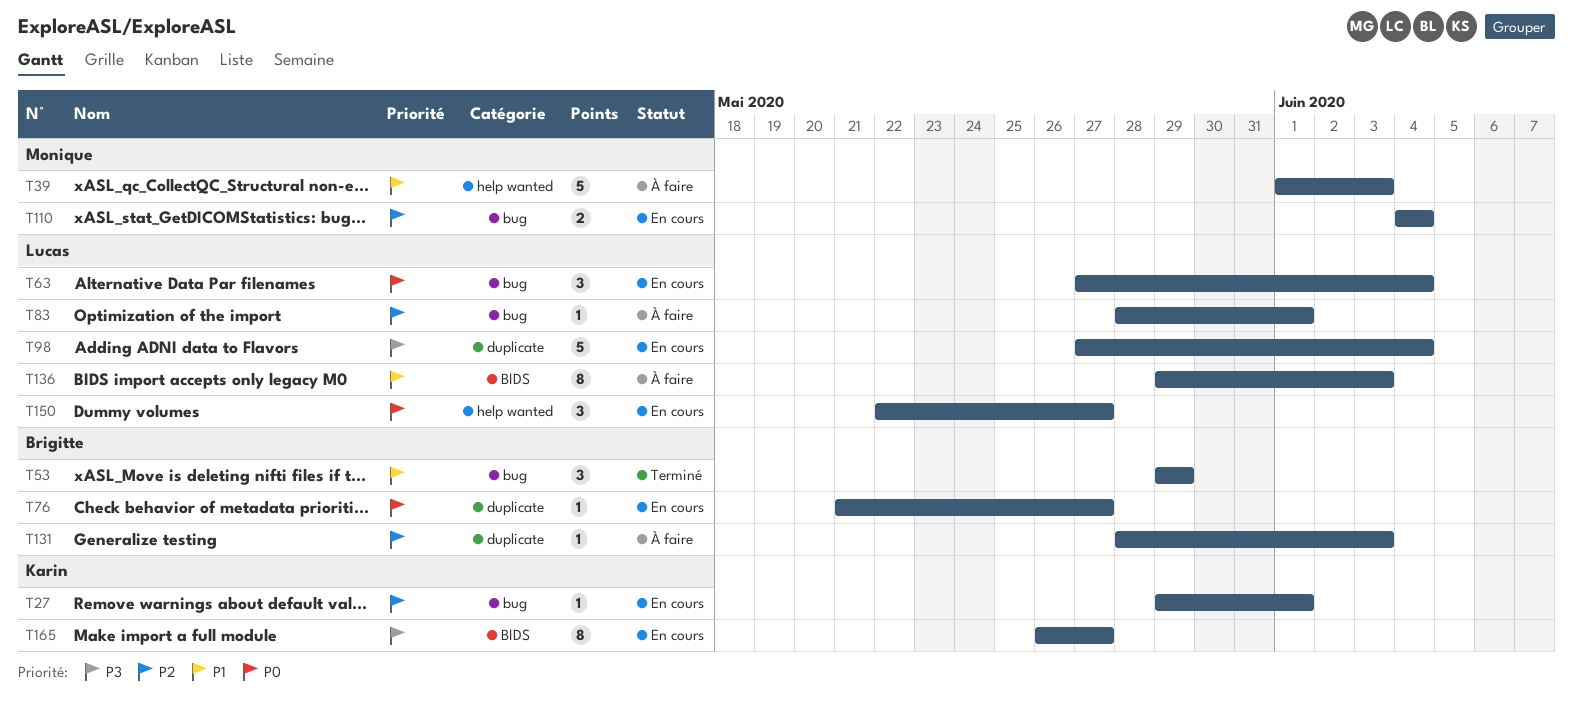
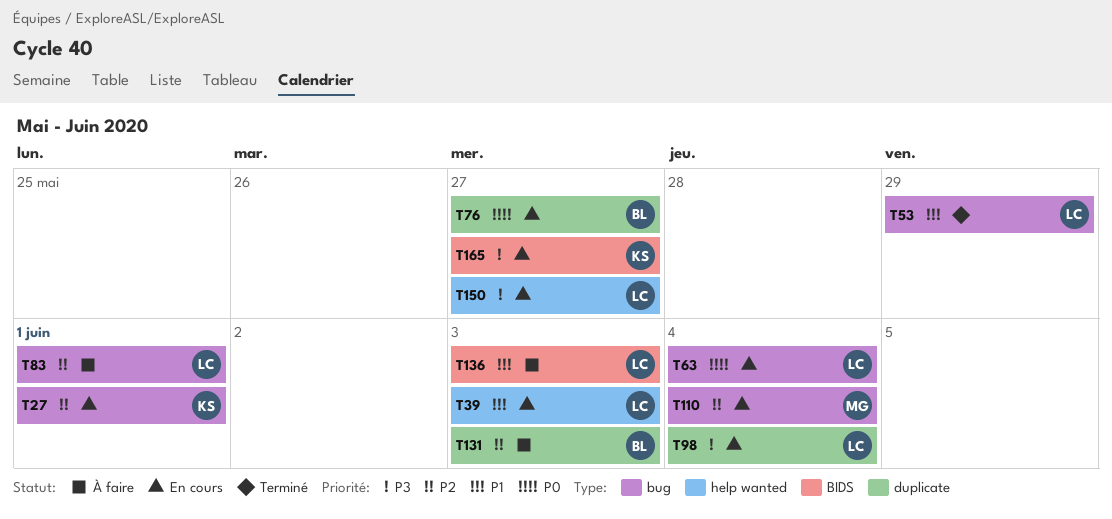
T39, status: À faire -> En cours
T39, owner: Monique -> Lucas
T53, owner: Brigitte -> Lucas
T150, priority: P0 -> P3

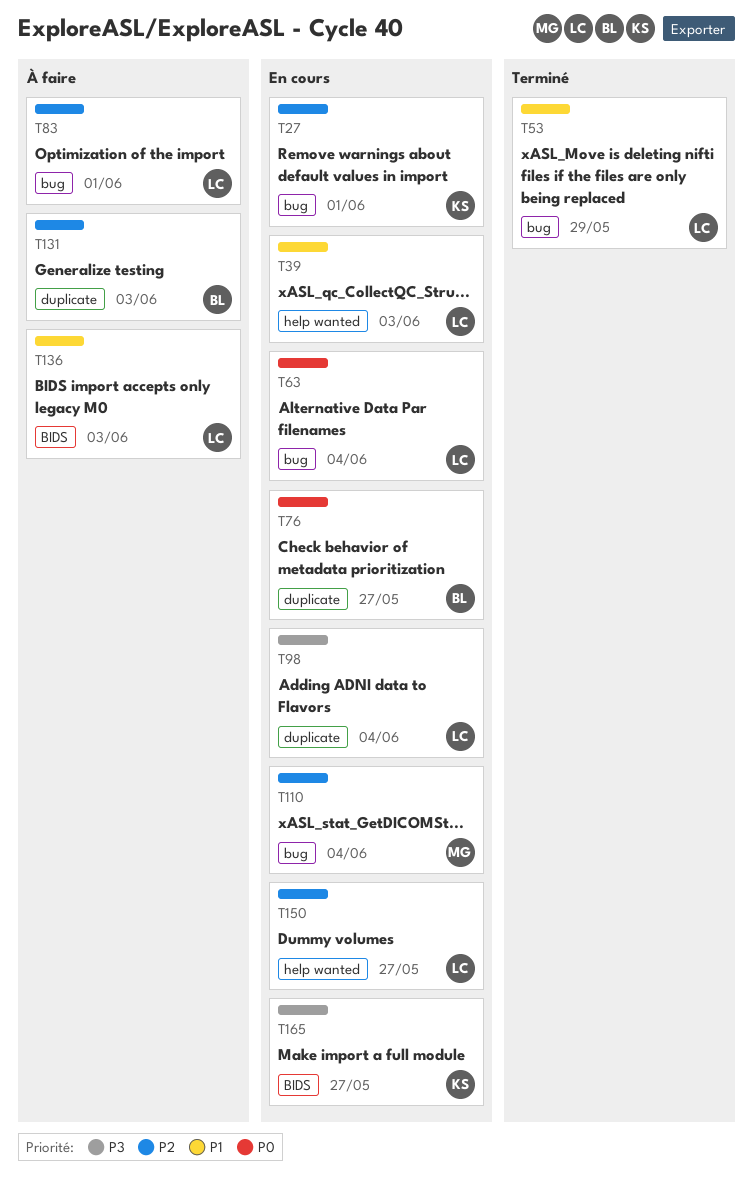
T150, priority: P3 -> P2

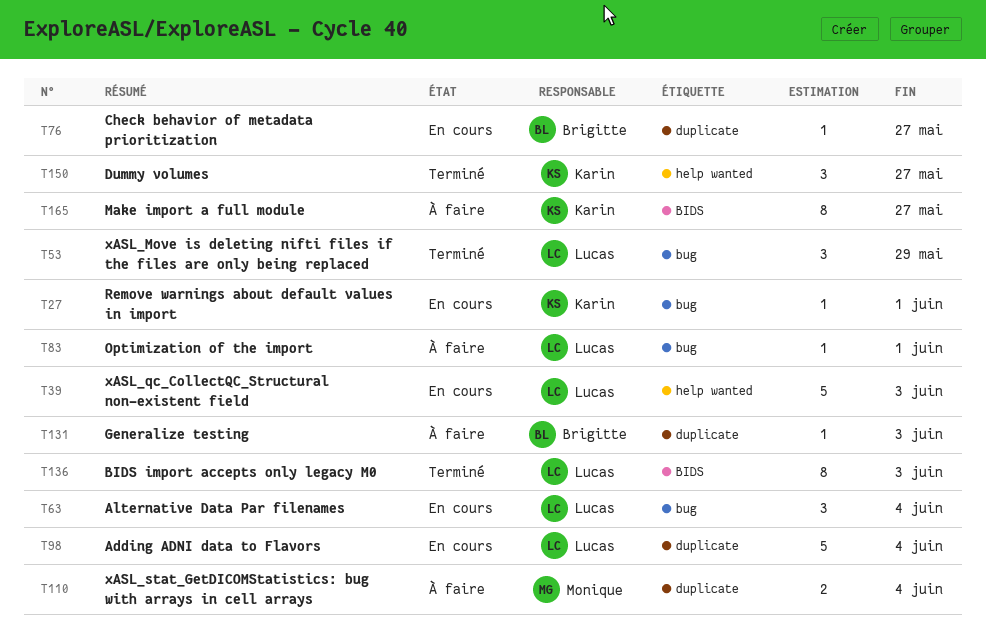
T110, status: En cours -> À faire
T110, label: bug -> duplicate
T136, status: À faire -> Terminé
T150, status: En cours -> Terminé
T150, owner: Lucas -> Karin
T165, status: En cours -> À faire

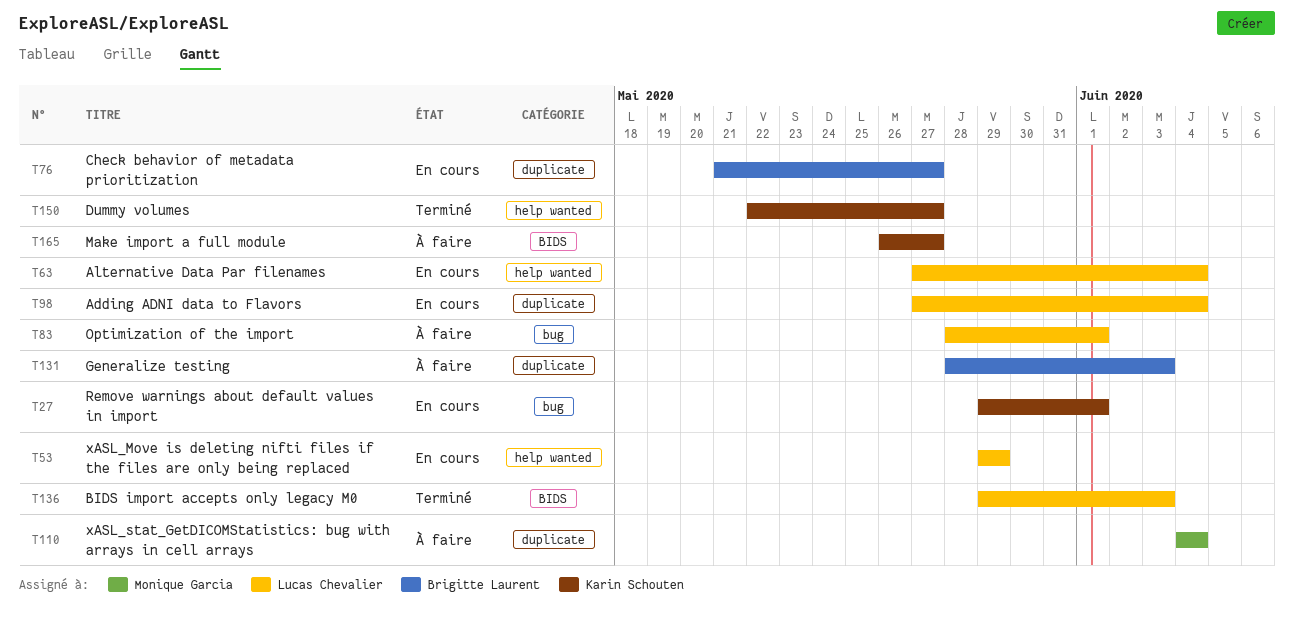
T39: present -> none
T53, status: Terminé -> En cours
T53, label: bug -> help wanted
T63, label: bug -> help wanted

